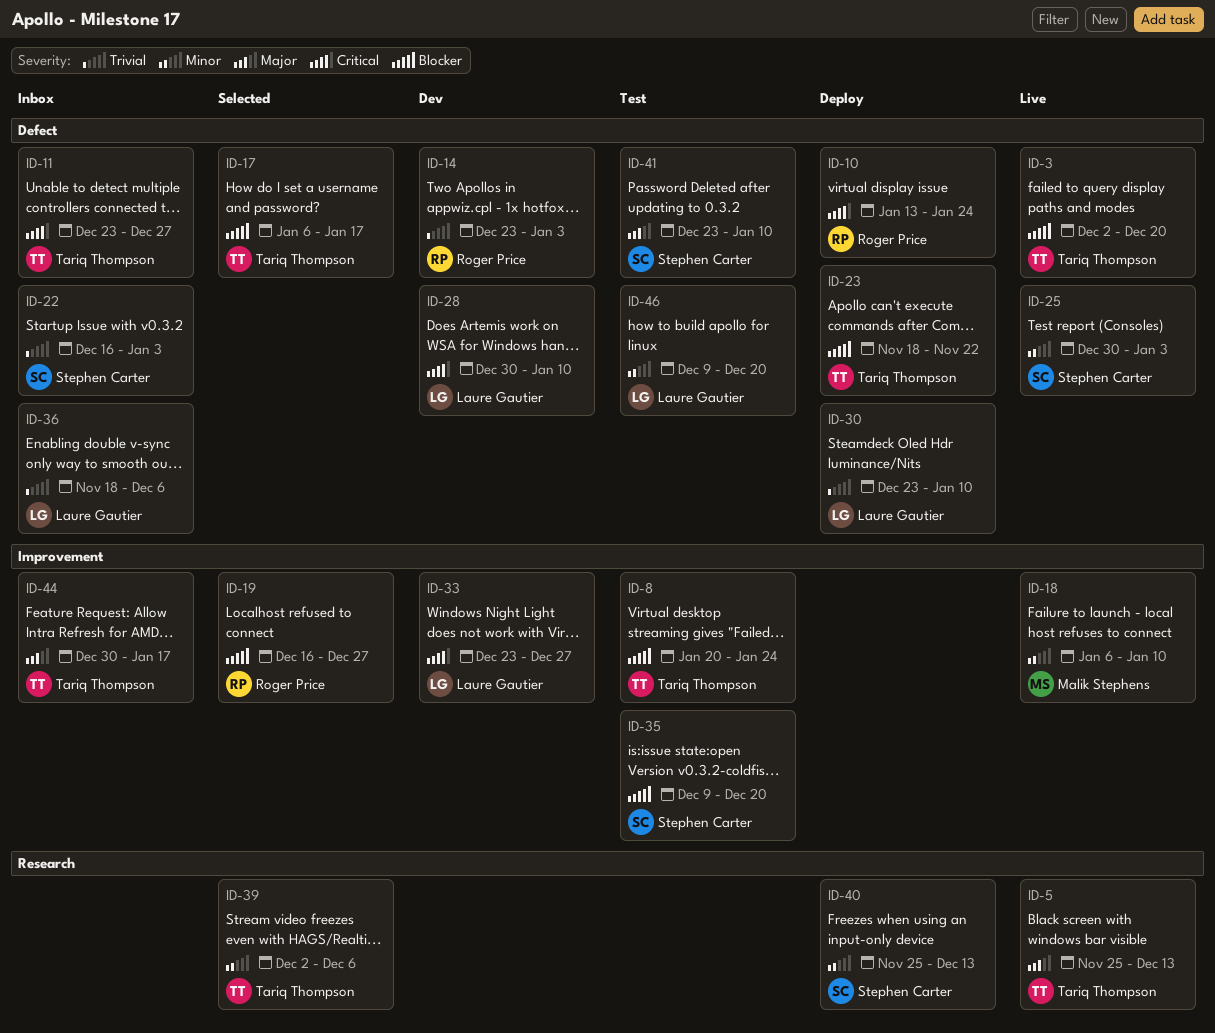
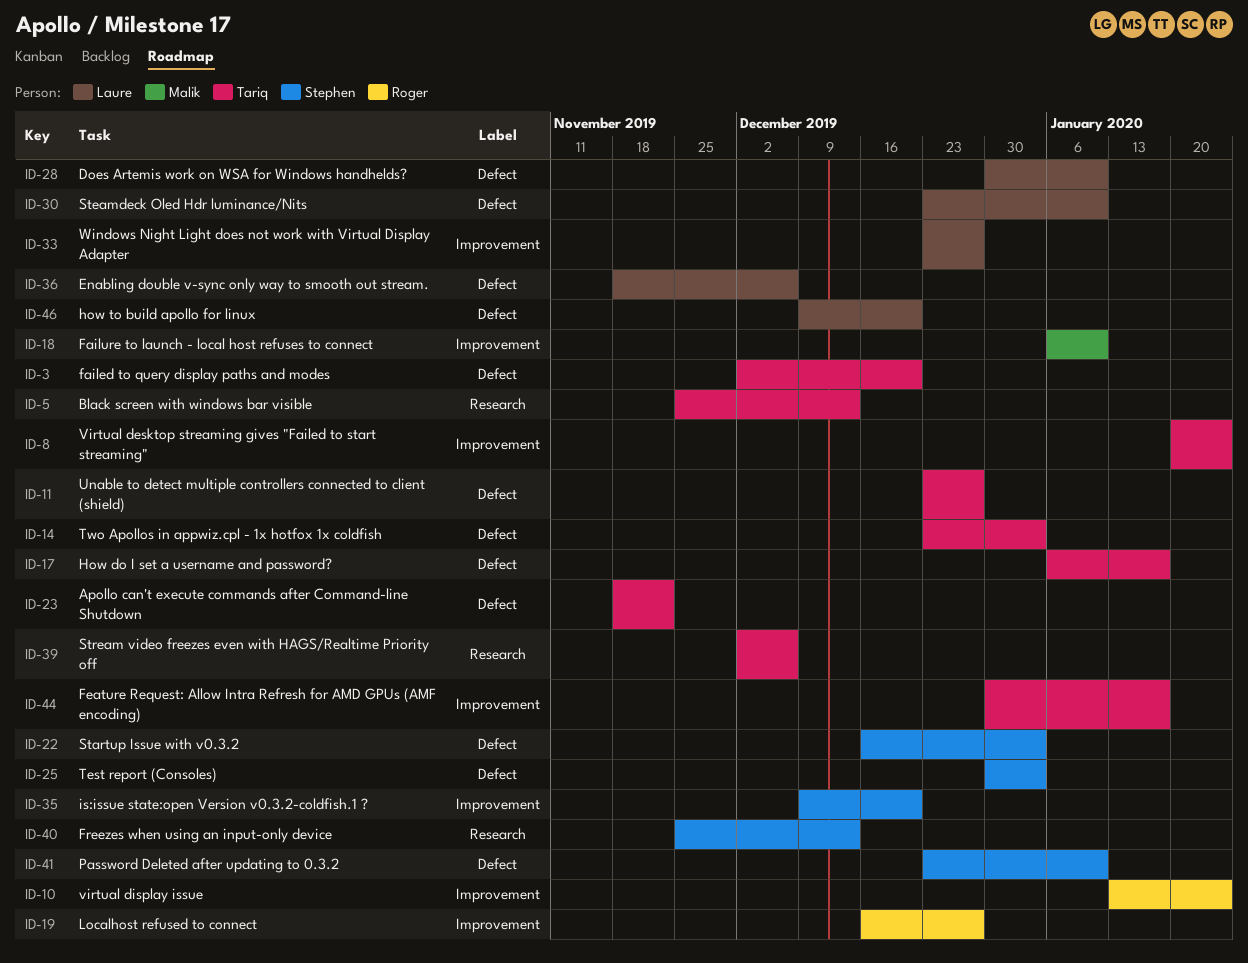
ID-10, label: Defect -> Improvement
ID-14, owner: Roger Price -> Tariq Thompson

